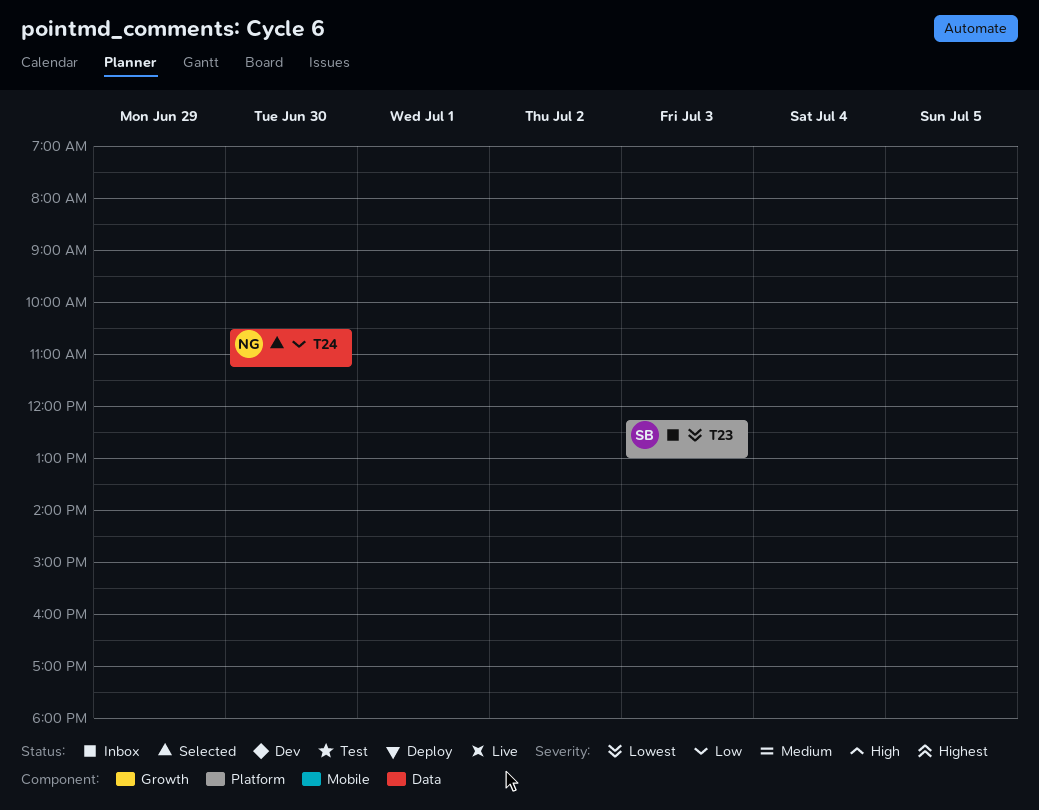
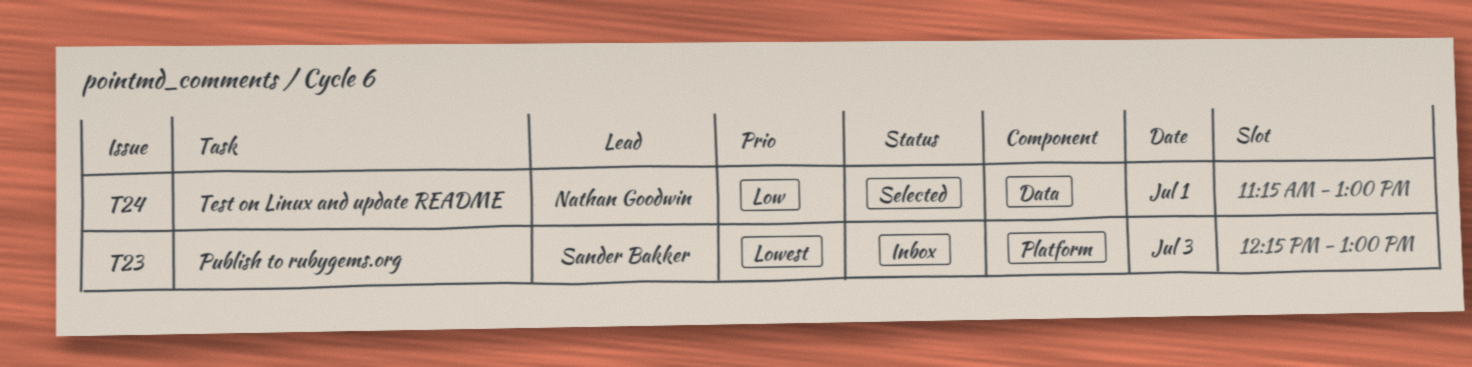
T24, day: Jun 30 -> Jul 1
T24, begins: 10:30 -> 11:15
T24, ends: 11:15 -> 13:00

